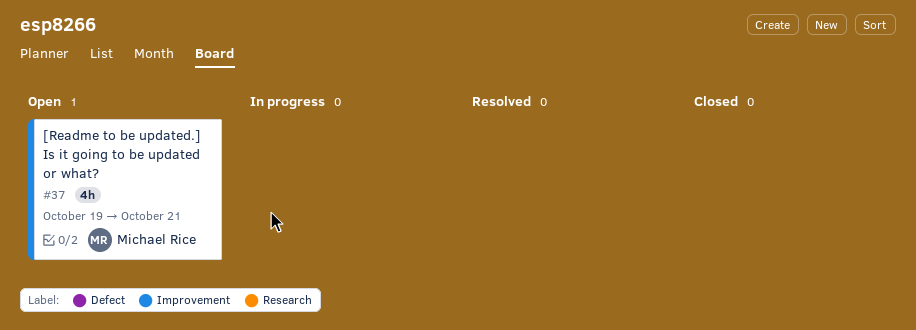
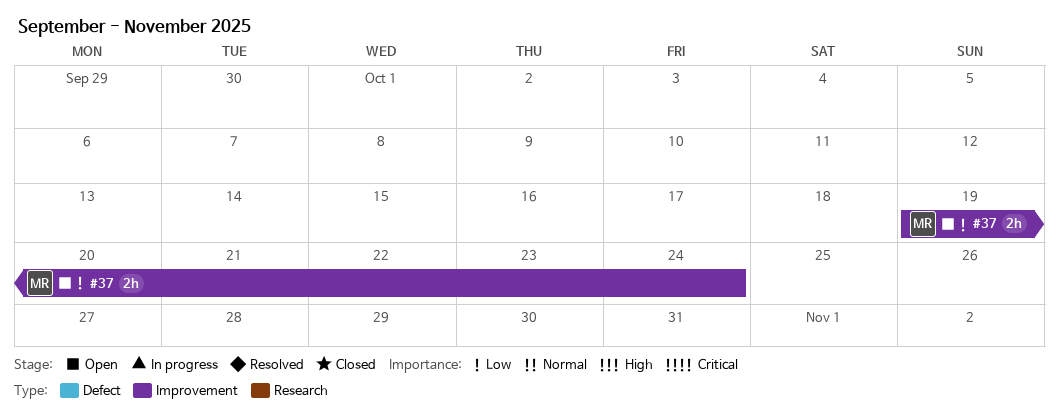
#37, estimate: 4h -> 2h
#37, due: Oct 21 -> Oct 24

